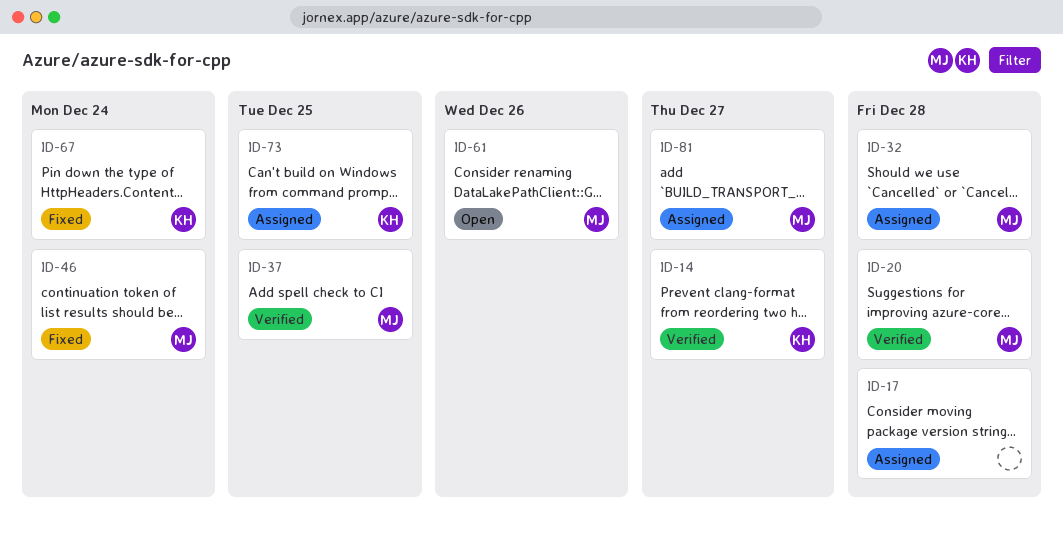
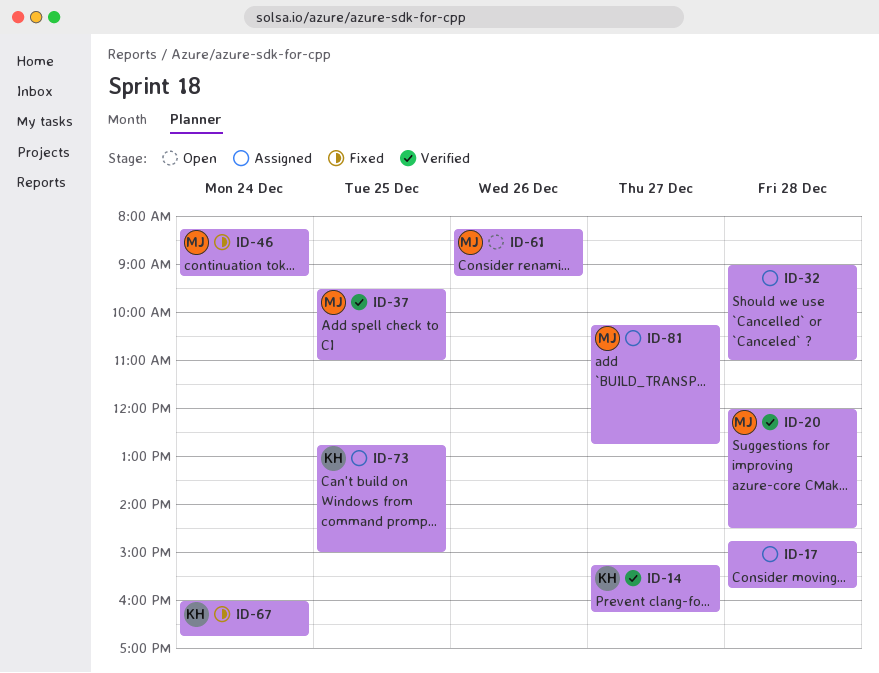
ID-32, owner: MJ -> none

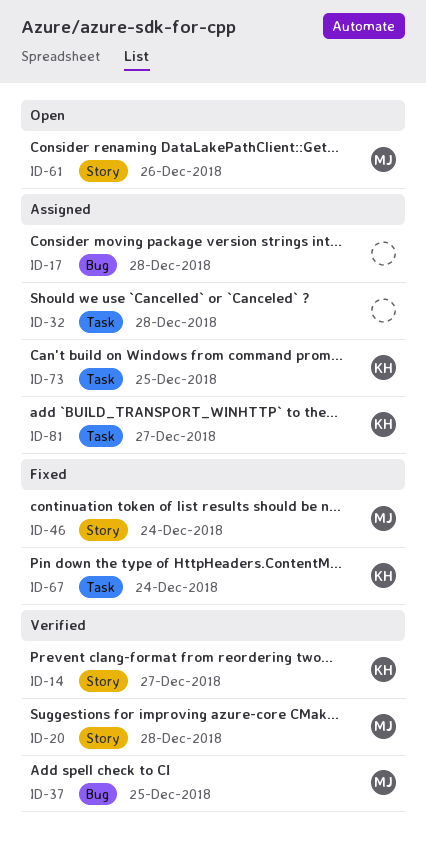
ID-81, owner: MJ -> KH

